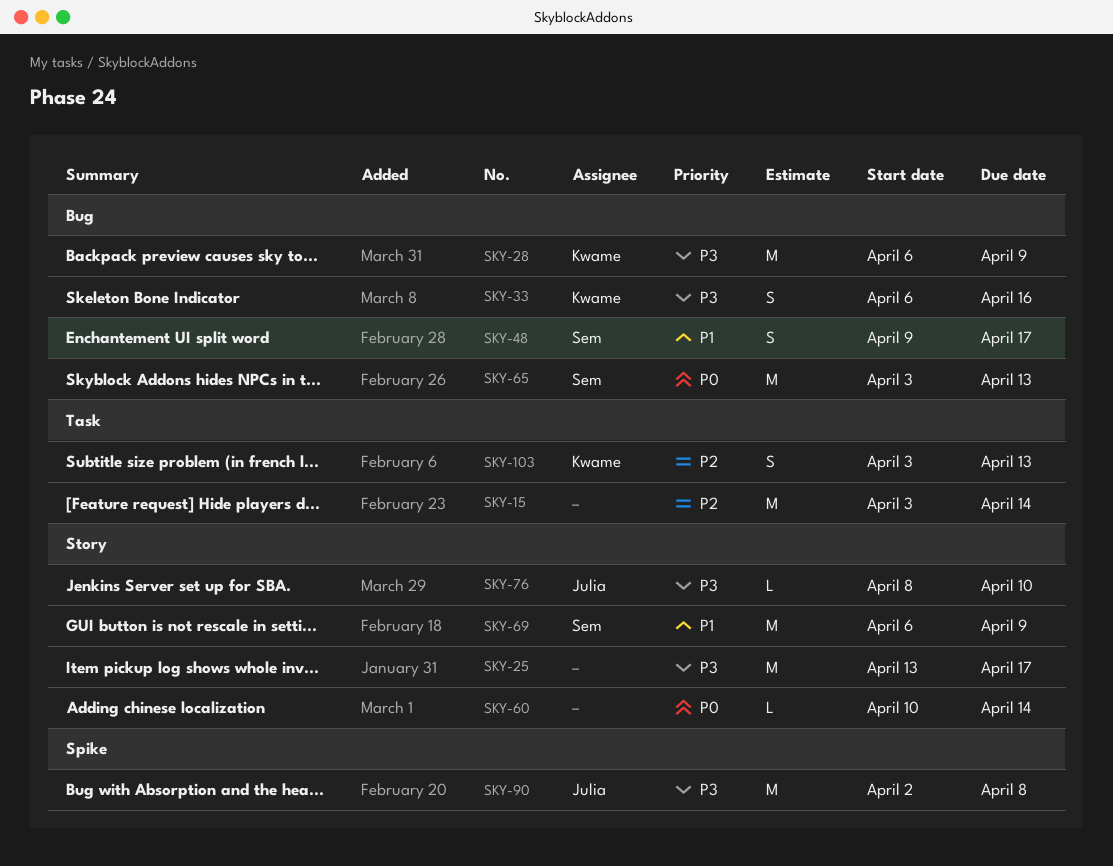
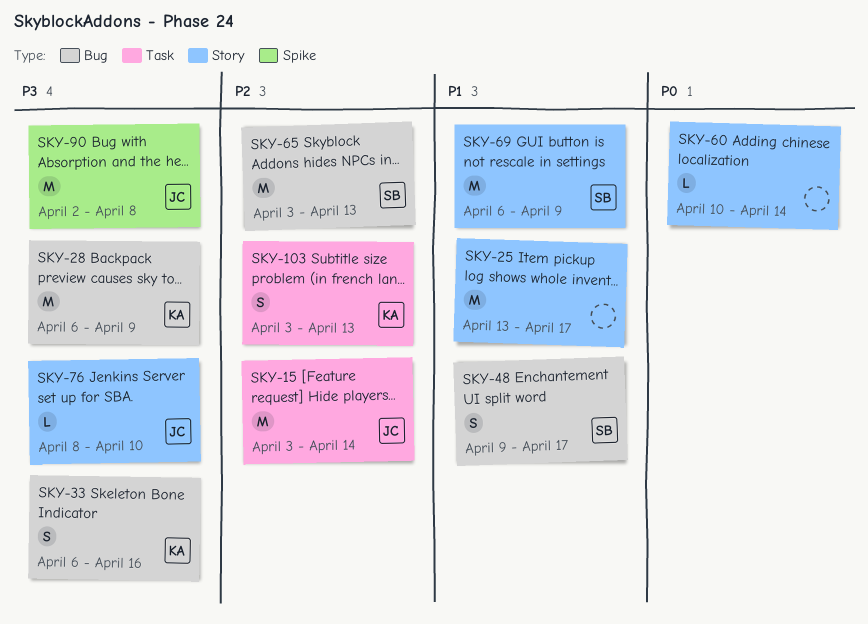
SKY-15, owner: none -> Julia
SKY-25, priority: P3 -> P1
SKY-65, priority: P0 -> P2

